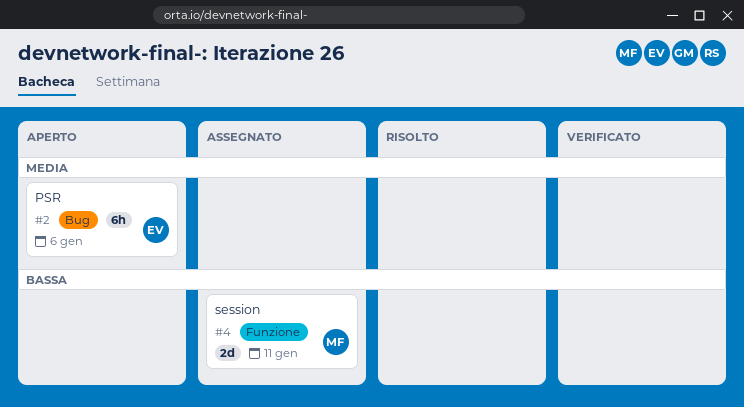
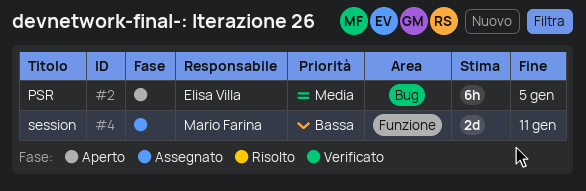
#2, due: Jan 6 -> Jan 5

